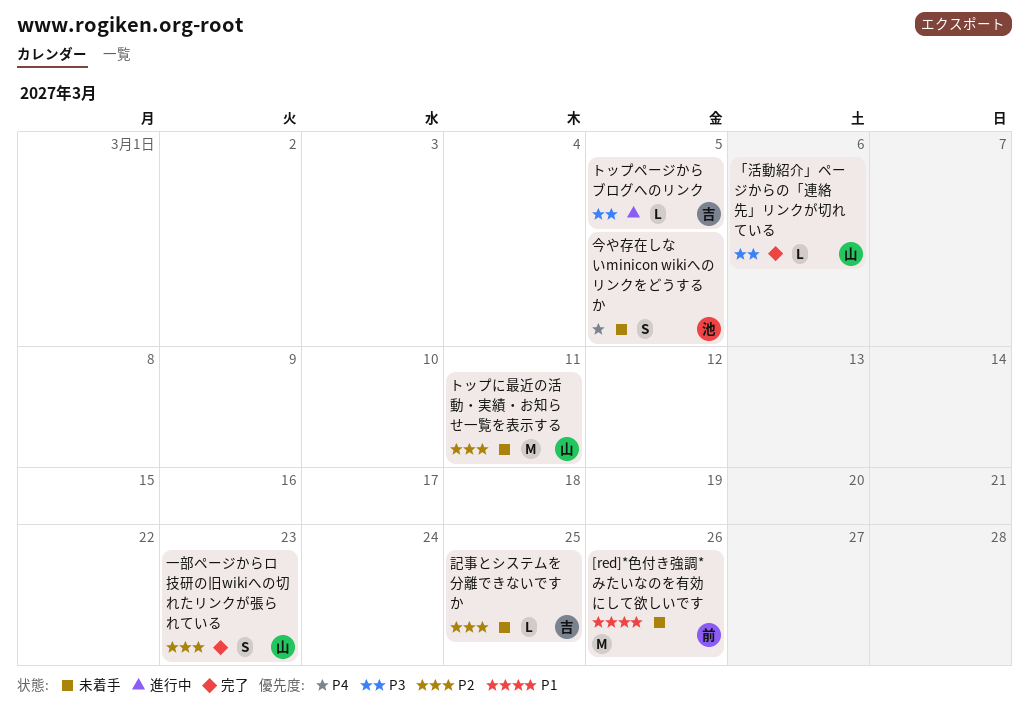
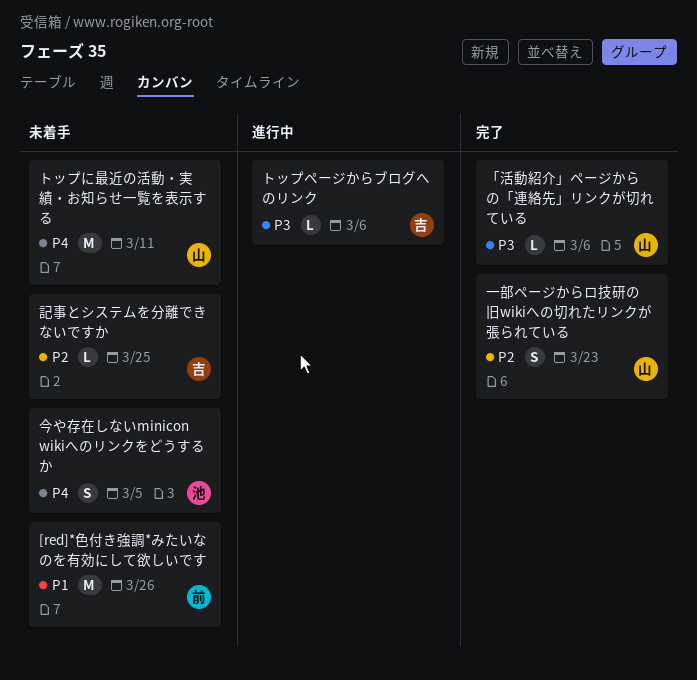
トップに最近の活動・実績・お知らせ一覧を表示する, priority: P2 -> P4
トップページからブログへのリンク, due: Mar 5 -> Mar 6

